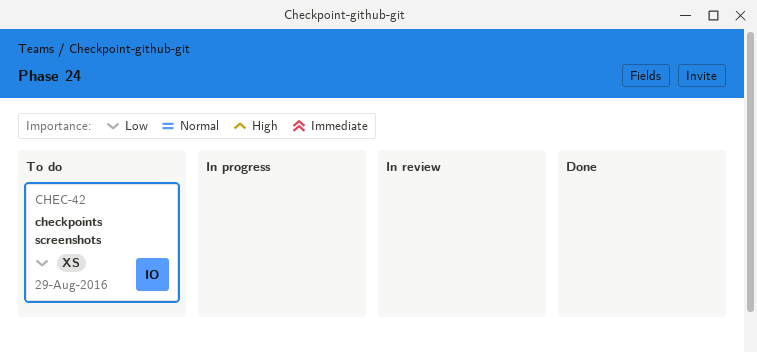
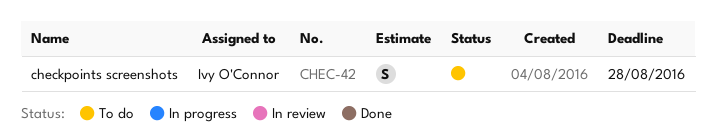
CHEC-42, estimate: XS -> S
CHEC-42, due: Aug 29 -> Aug 28

